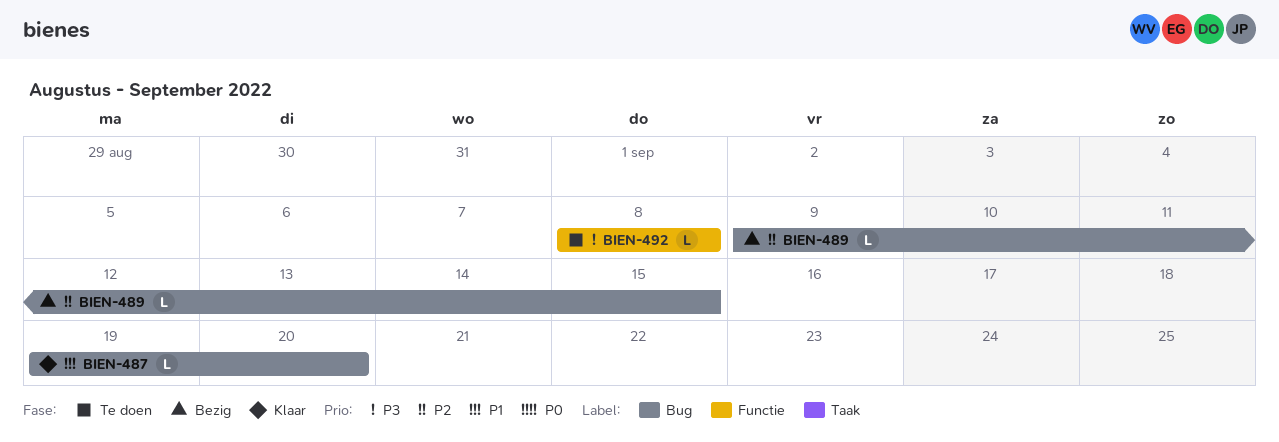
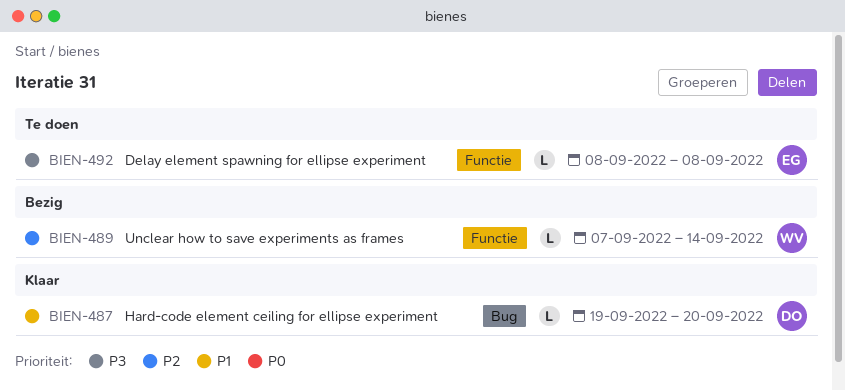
BIEN-489, label: Bug -> Functie
BIEN-489, start: Sep 9 -> Sep 7
BIEN-489, due: Sep 15 -> Sep 14

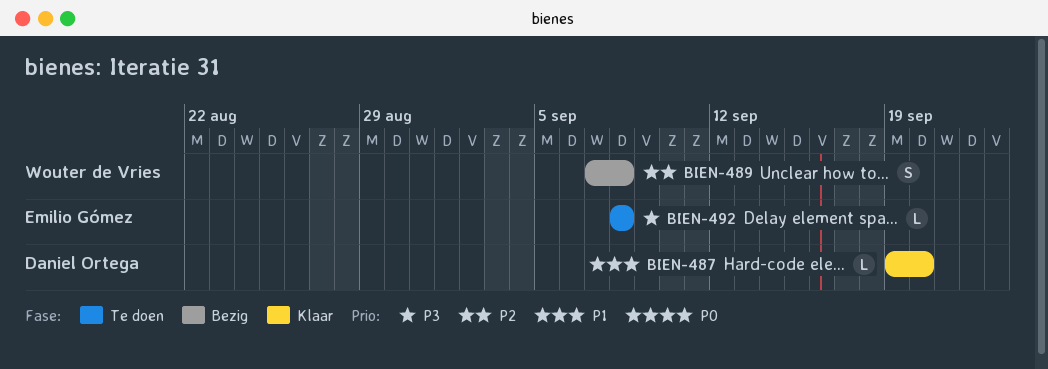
BIEN-489, estimate: L -> S
BIEN-489, due: Sep 14 -> Sep 8

